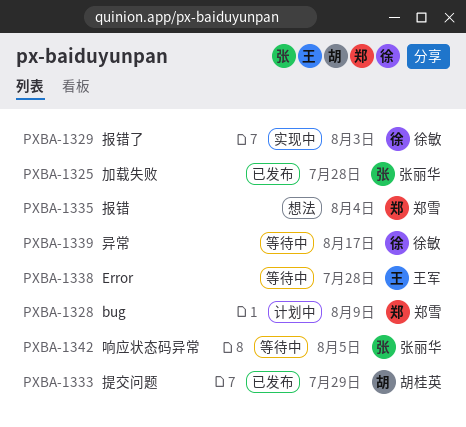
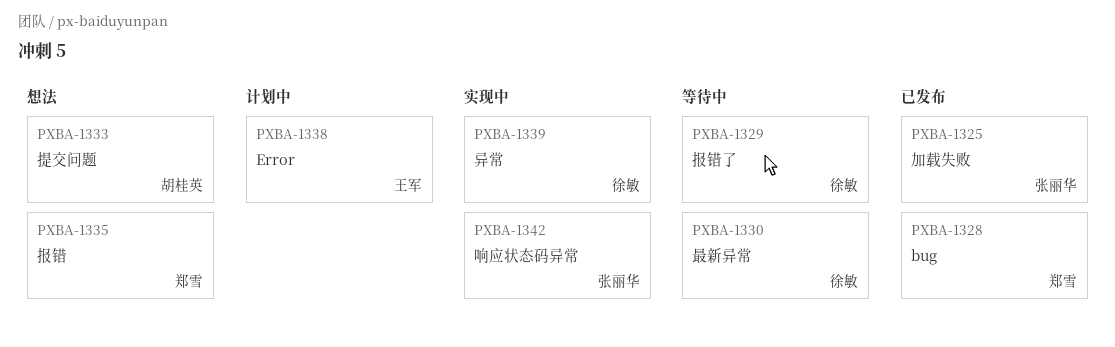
PXBA-1328, status: 计划中 -> 已发布
PXBA-1329, status: 实现中 -> 等待中
PXBA-1330: none -> present
PXBA-1333, status: 已发布 -> 想法
PXBA-1338, status: 等待中 -> 计划中
PXBA-1339, status: 等待中 -> 实现中
PXBA-1342, status: 等待中 -> 实现中

